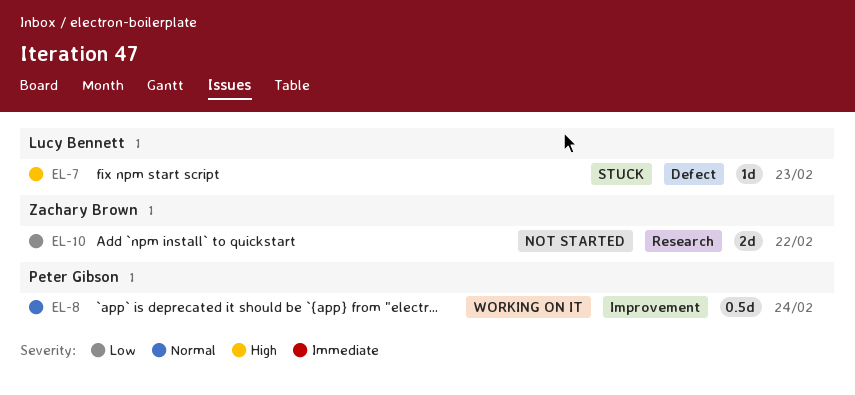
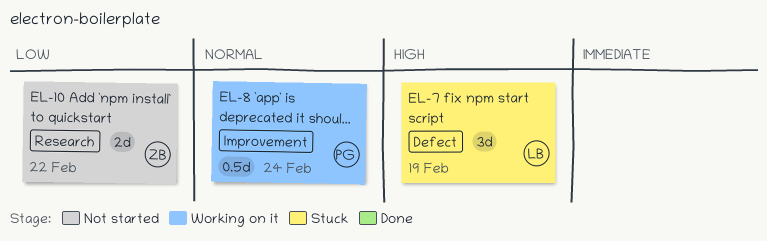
EL-7, estimate: 1d -> 3d
EL-7, due: Feb 23 -> Feb 19

